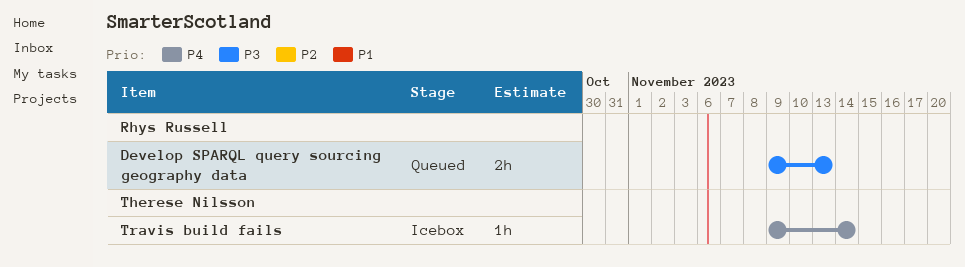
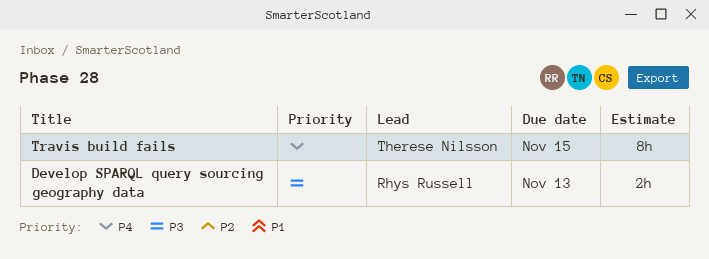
Travis build fails, estimate: 1h -> 8h
Travis build fails, due: Nov 14 -> Nov 15

